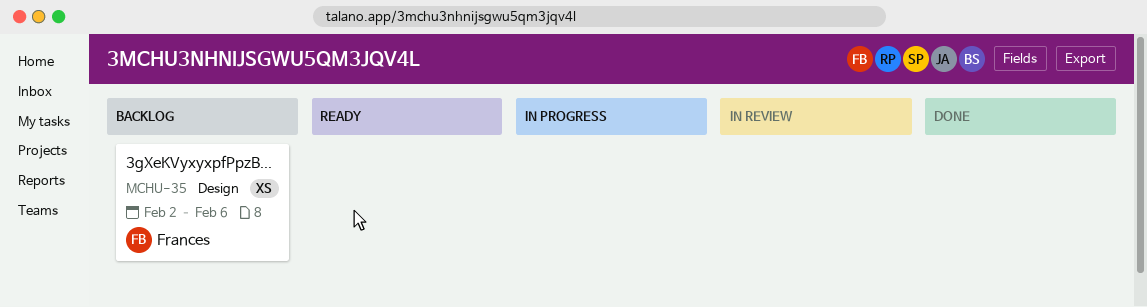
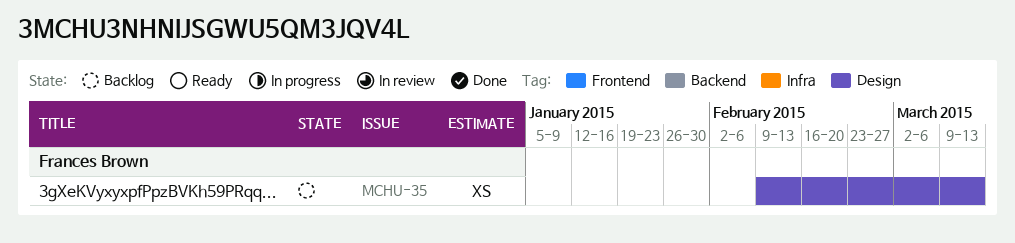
MCHU-35, start: Feb 2 -> Feb 9
MCHU-35, due: Feb 6 -> Mar 13

